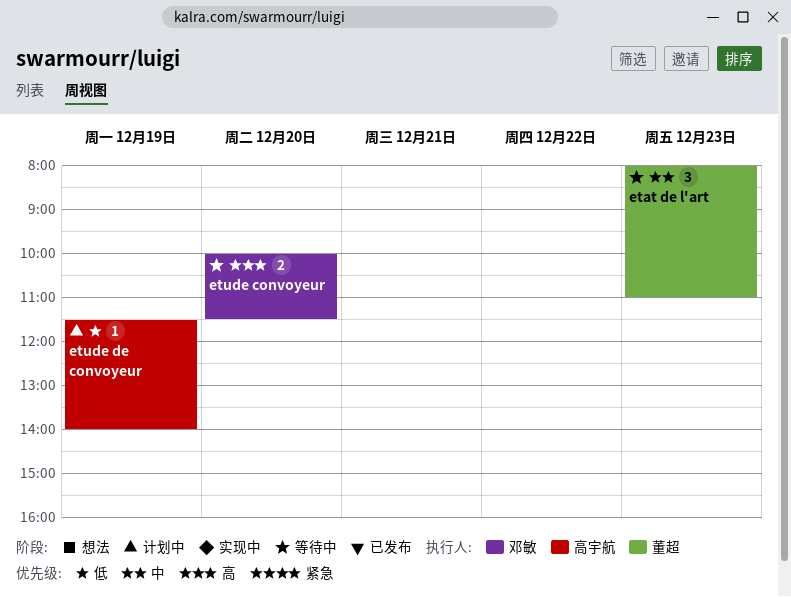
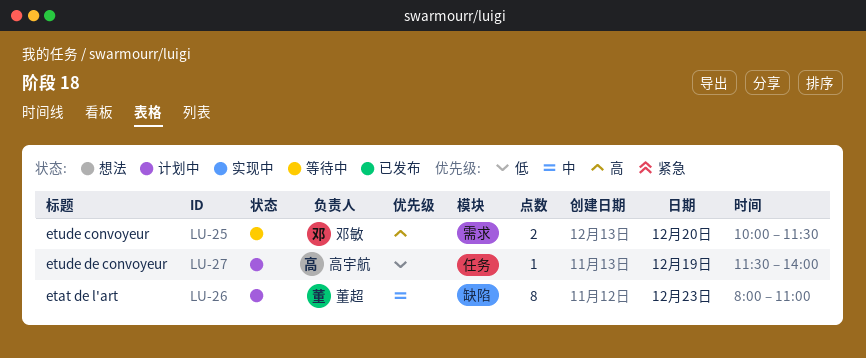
etat de l'art, status: 等待中 -> 计划中
etat de l'art, estimate: 3 -> 8

